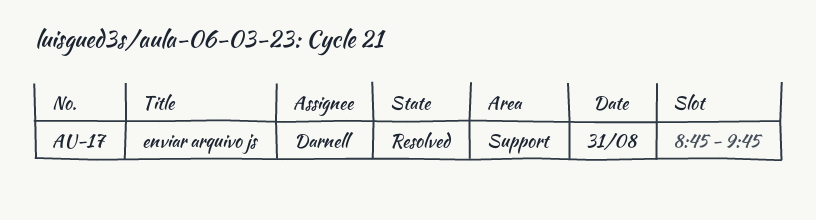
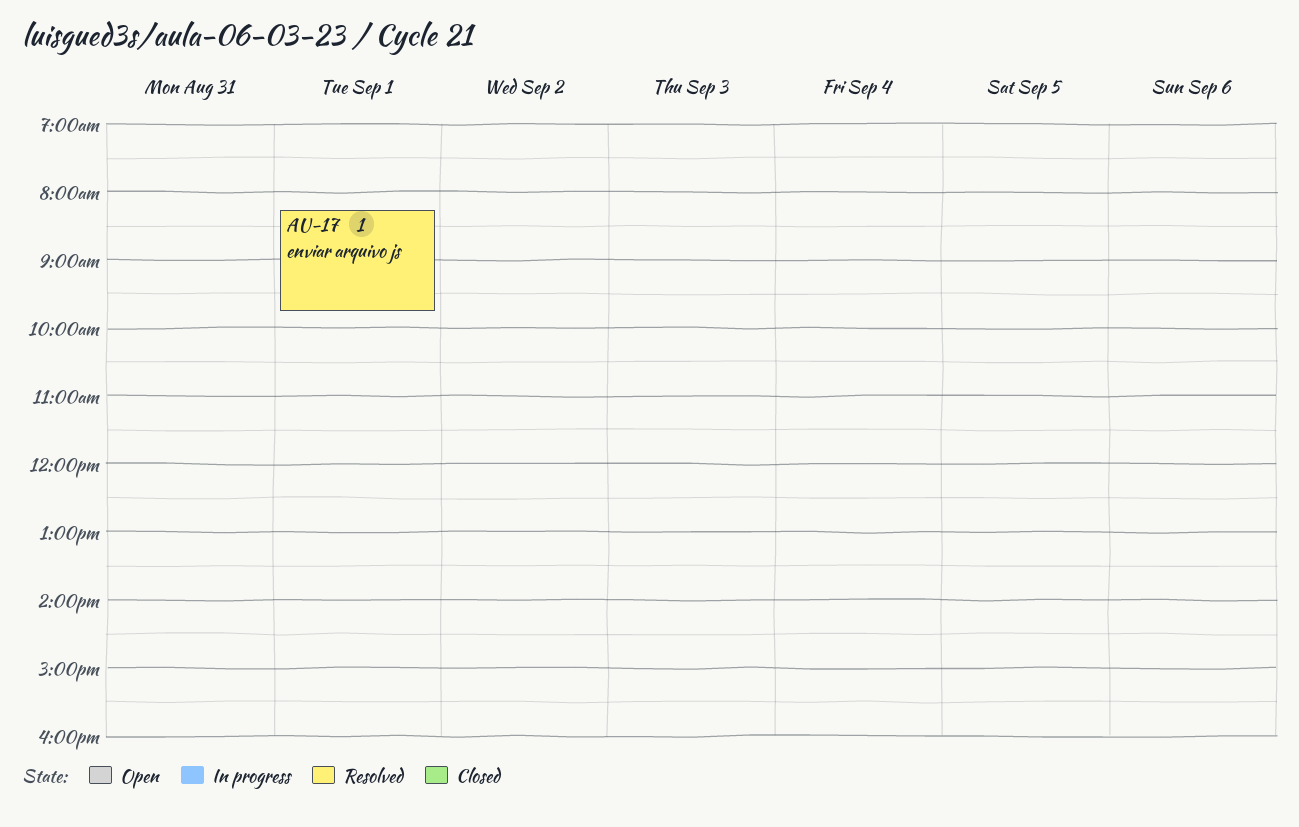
AU-17, day: Aug 31 -> Sep 1
AU-17, begins: 08:45 -> 08:15

